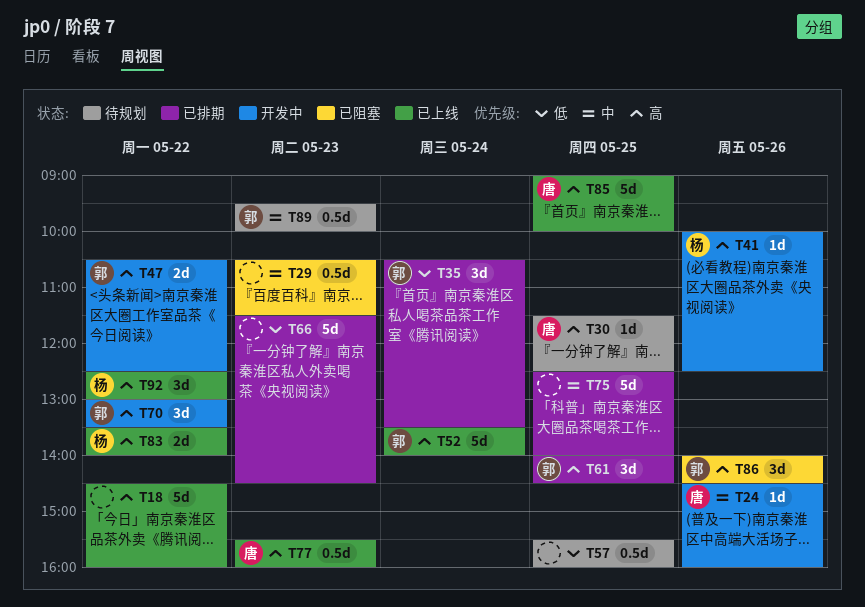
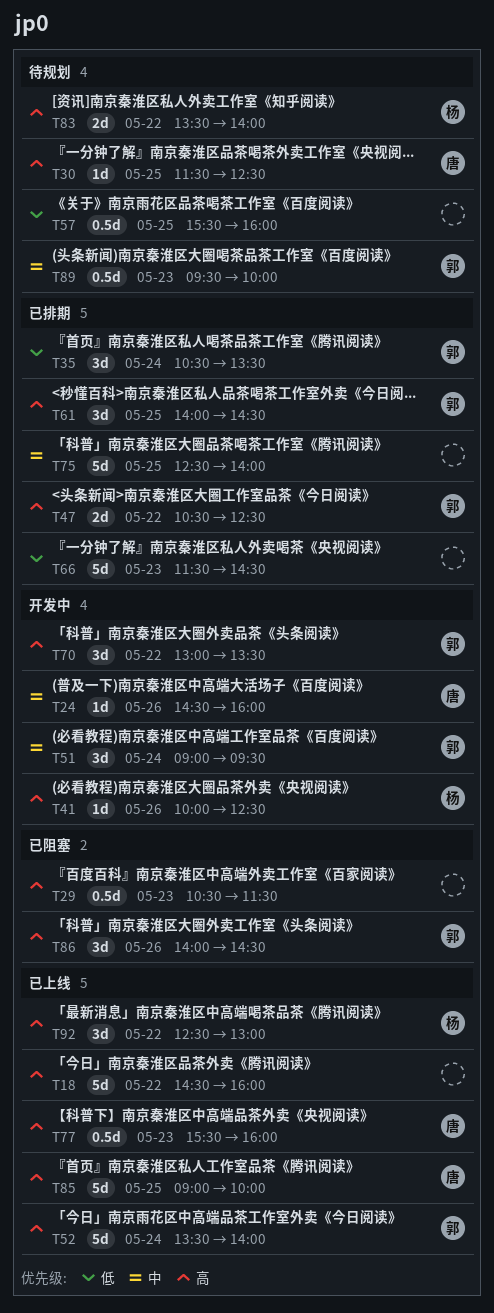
T29, priority: 中 -> 高
T47, status: 开发中 -> 已排期
T51: none -> present
T83, status: 已上线 -> 待规划

